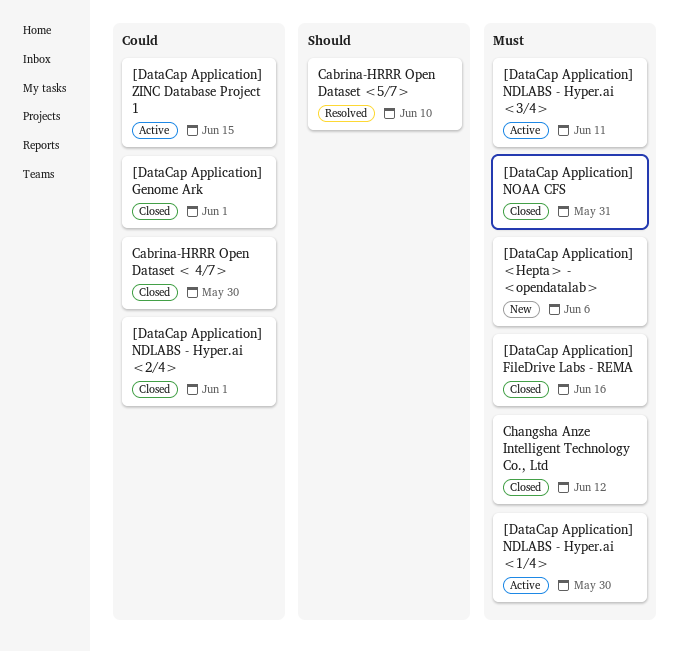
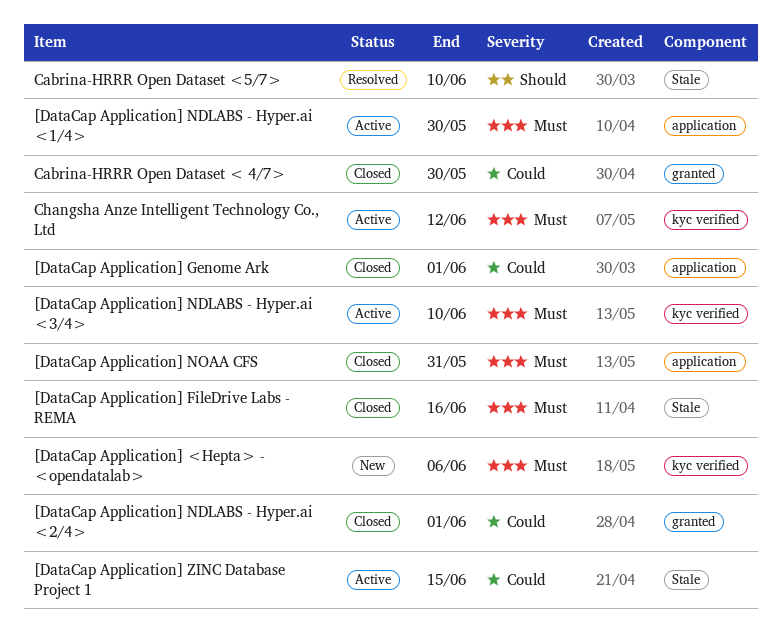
[DataCap Application] NDLABS - Hyper.ai <3/4>, due: Jun 11 -> Jun 10
Changsha Anze Intelligent Technology Co., Ltd, status: Closed -> Active

